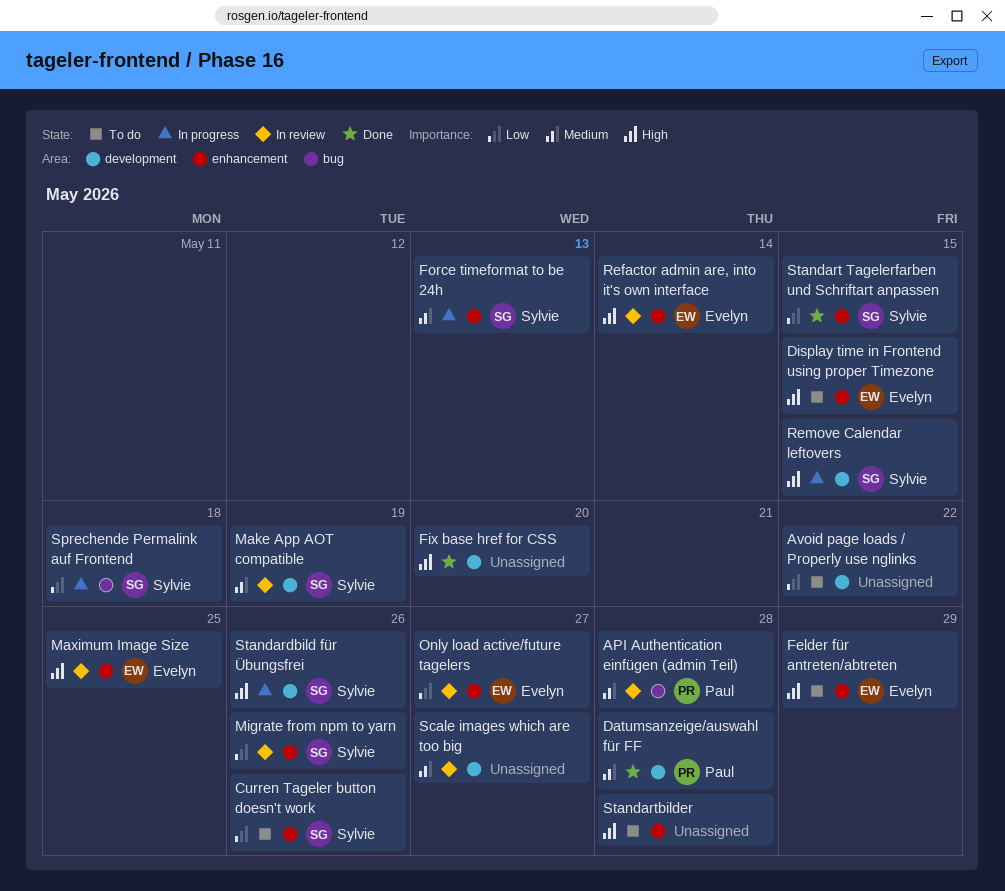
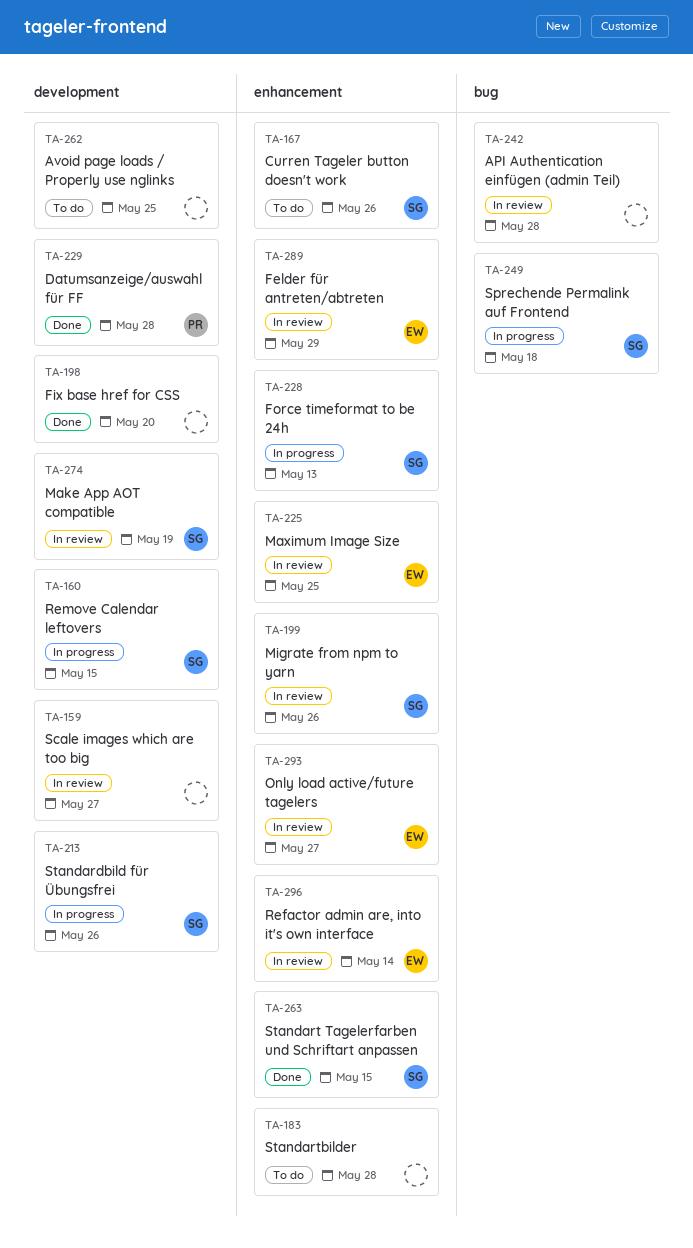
API Authentication einfügen (admin Teil), owner: Paul -> none
Avoid page loads / Properly use nglinks, due: May 22 -> May 25
Display time in Frontend using proper Timezone: present -> none
Felder für antreten/abtreten, status: To do -> In review

